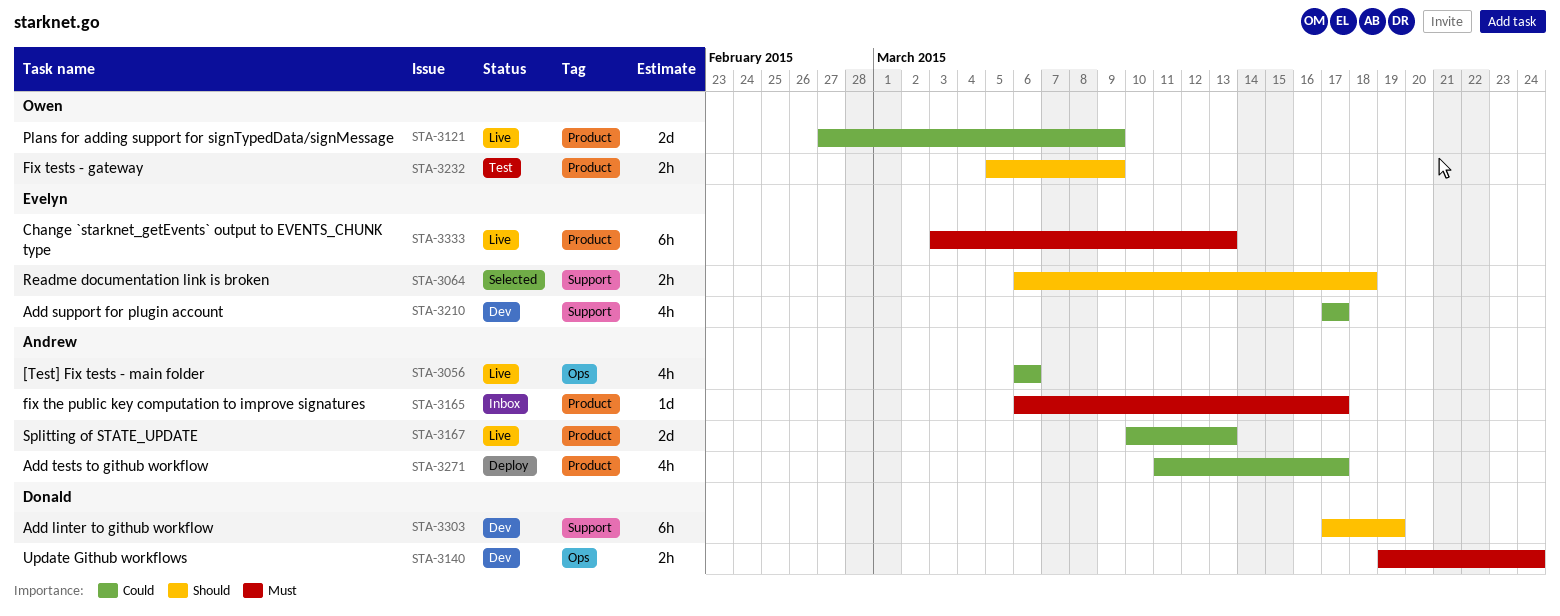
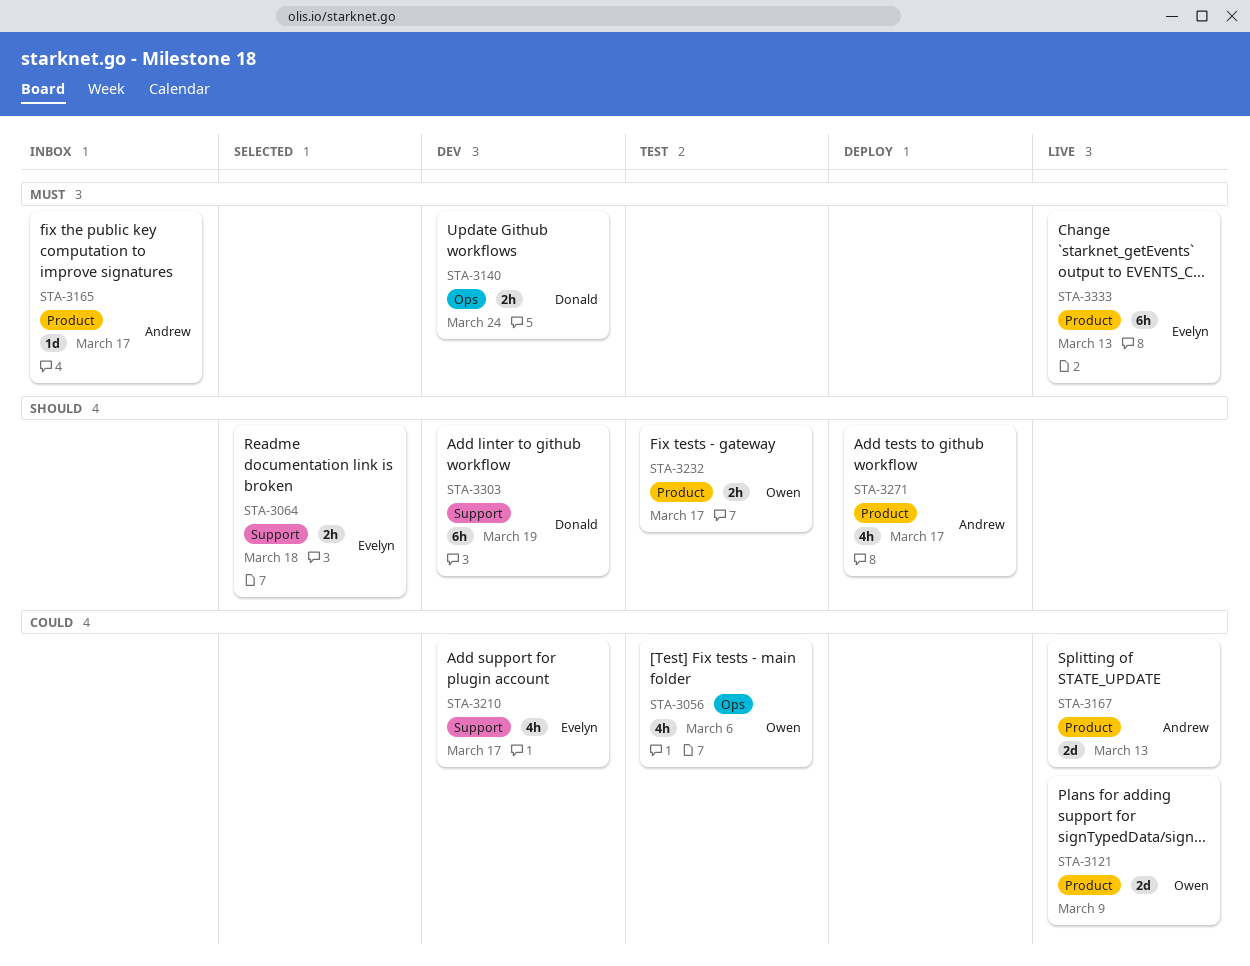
STA-3056, status: Live -> Test
STA-3056, owner: Andrew -> Owen
STA-3232, due: Mar 9 -> Mar 17
STA-3271, priority: Could -> Should

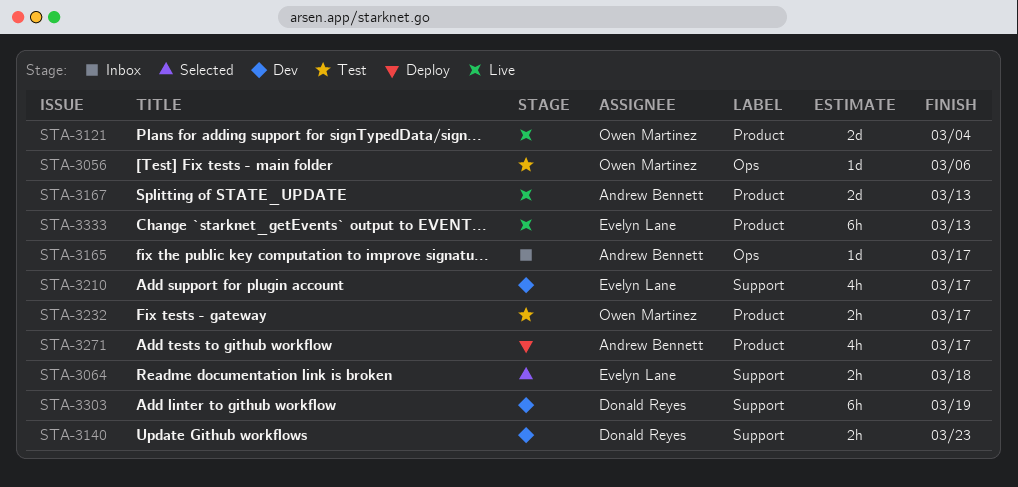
STA-3056, estimate: 4h -> 1d
STA-3121, due: Mar 9 -> Mar 4
STA-3140, label: Ops -> Support
STA-3140, due: Mar 24 -> Mar 23
STA-3165, label: Product -> Ops

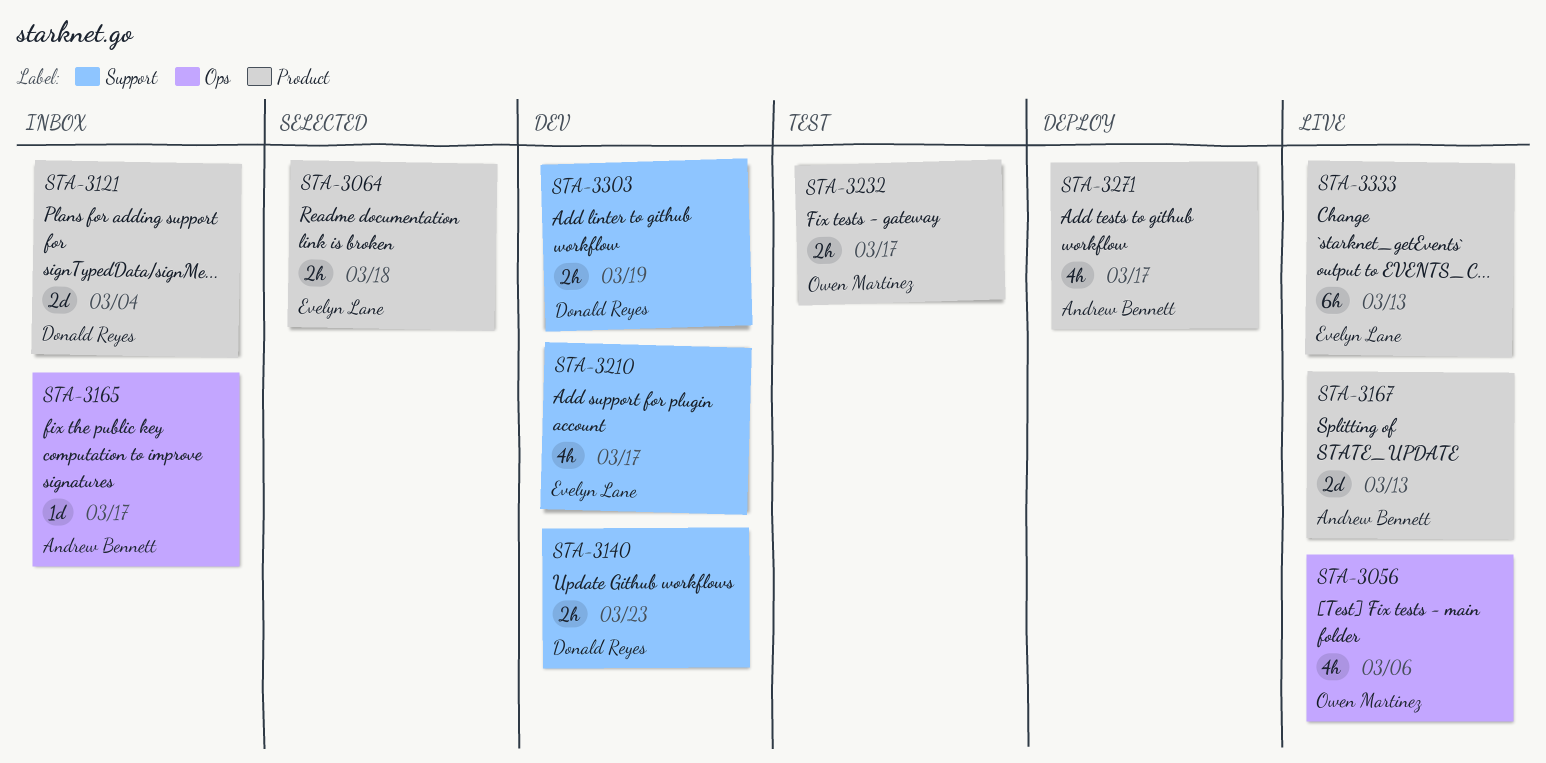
STA-3056, status: Test -> Live
STA-3056, estimate: 1d -> 4h
STA-3064, label: Support -> Product
STA-3121, status: Live -> Inbox
STA-3121, owner: Owen Martinez -> Donald Reyes
STA-3303, estimate: 6h -> 2h

